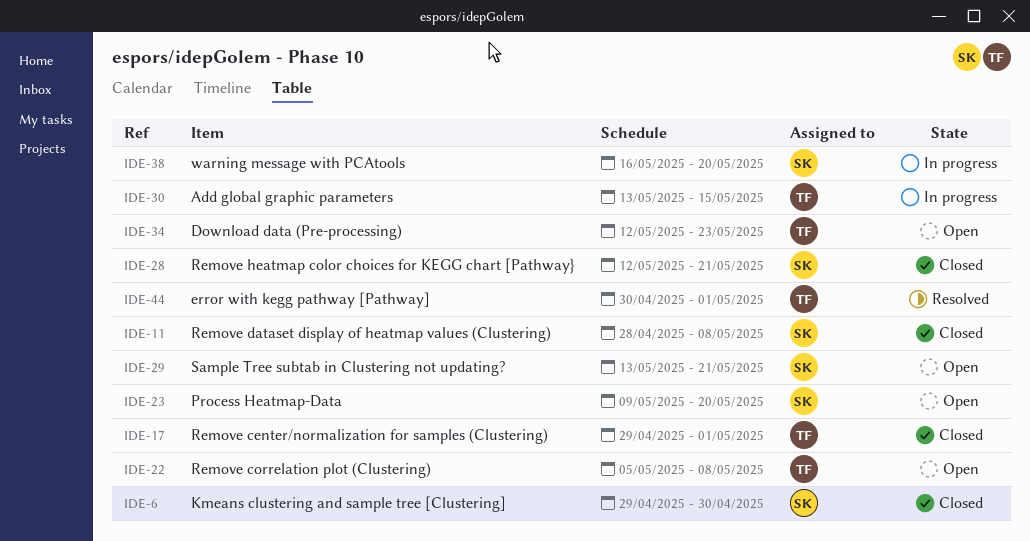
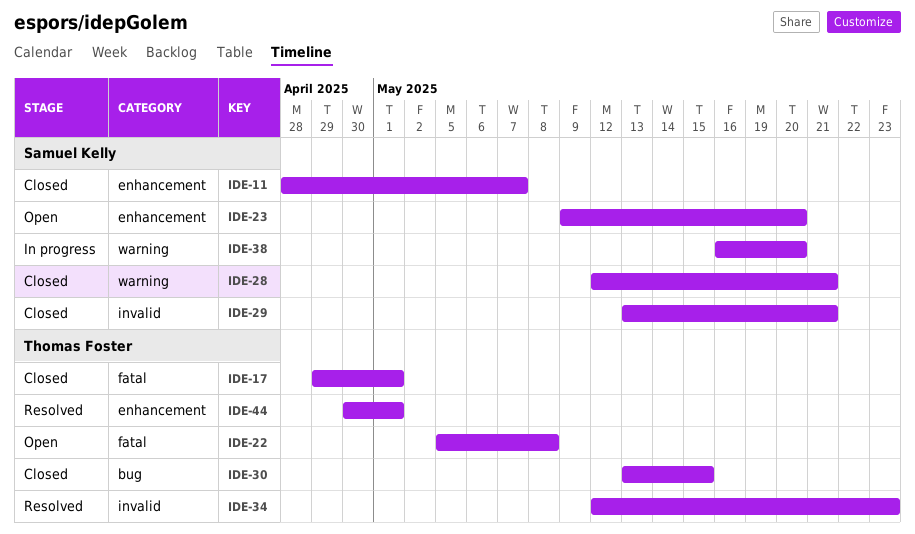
IDE-6: present -> none
IDE-11, due: May 8 -> May 7
IDE-29, status: Open -> Closed
IDE-30, status: In progress -> Closed
IDE-34, status: Open -> Resolved

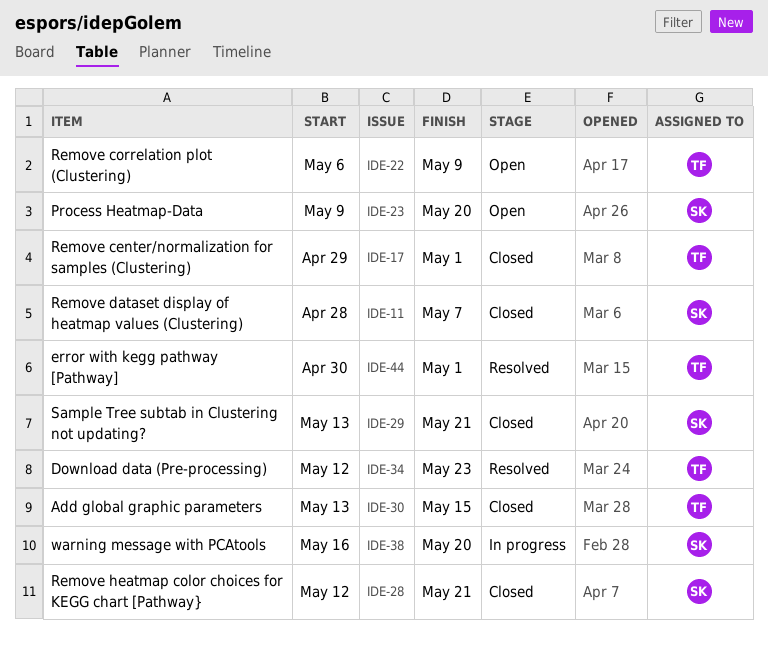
IDE-22, start: May 5 -> May 6
IDE-22, due: May 8 -> May 9

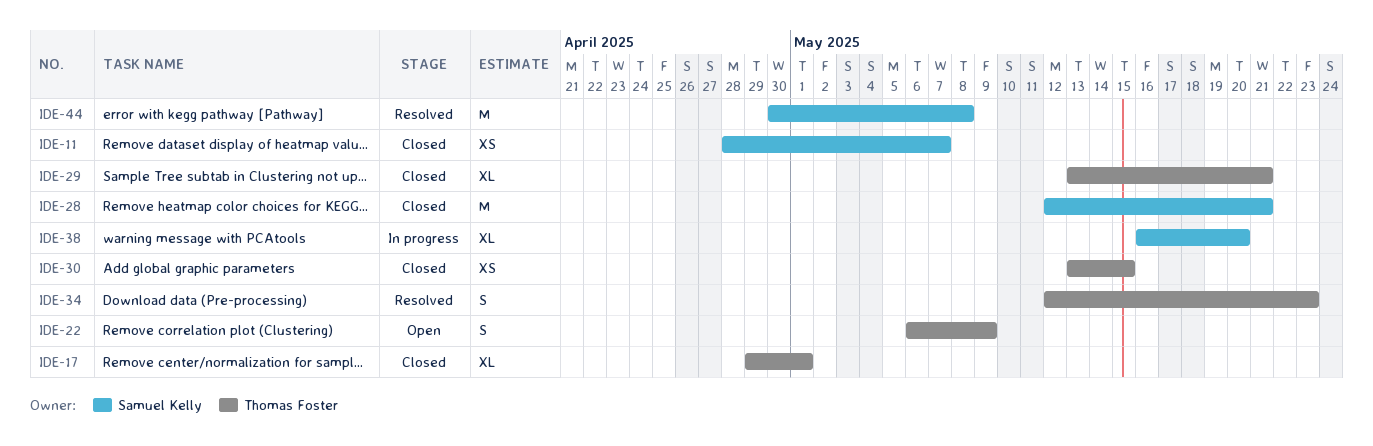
IDE-23: present -> none
IDE-29, owner: Samuel Kelly -> Thomas Foster
IDE-44, owner: Thomas Foster -> Samuel Kelly
IDE-44, due: May 1 -> May 8

